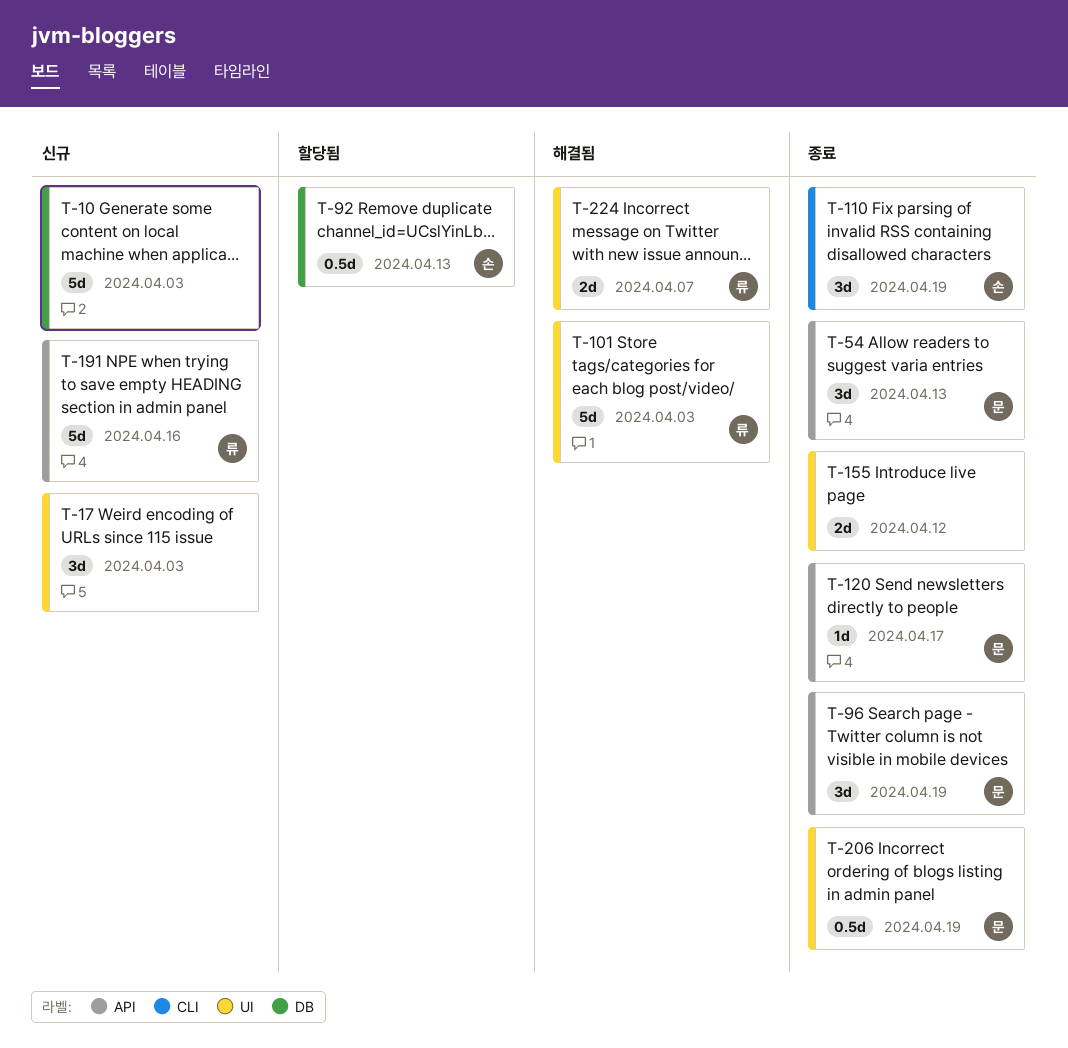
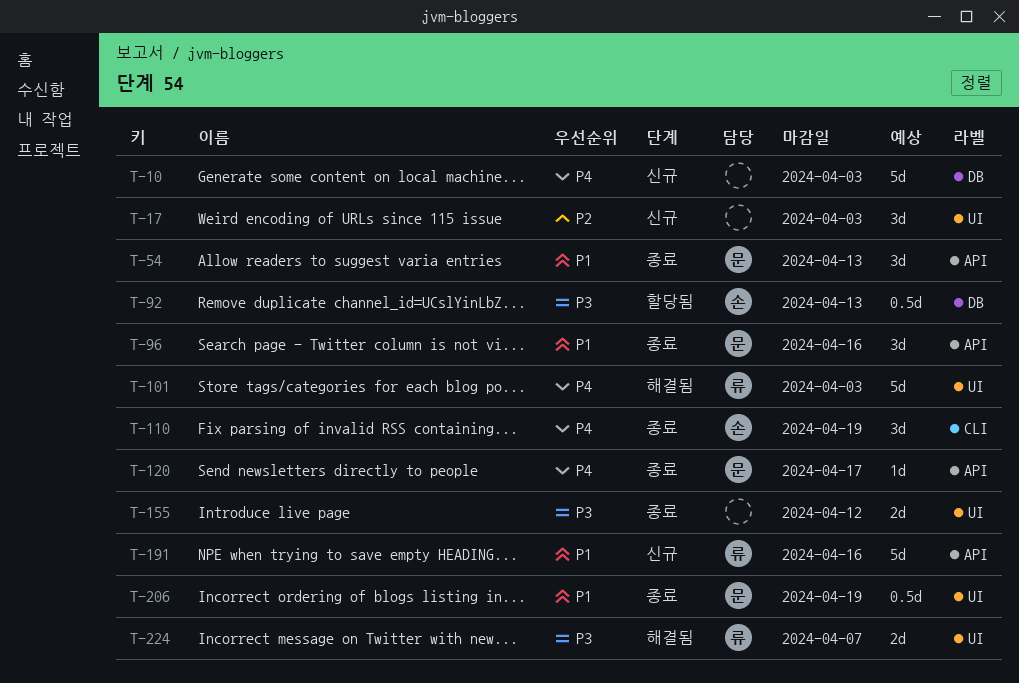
T-96, due: Apr 19 -> Apr 16

